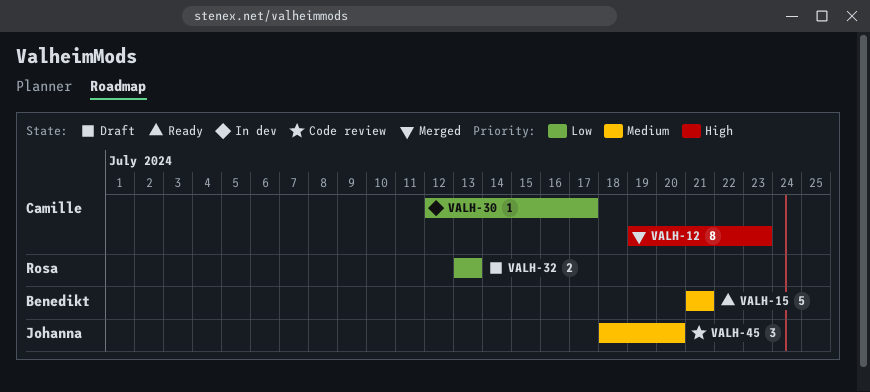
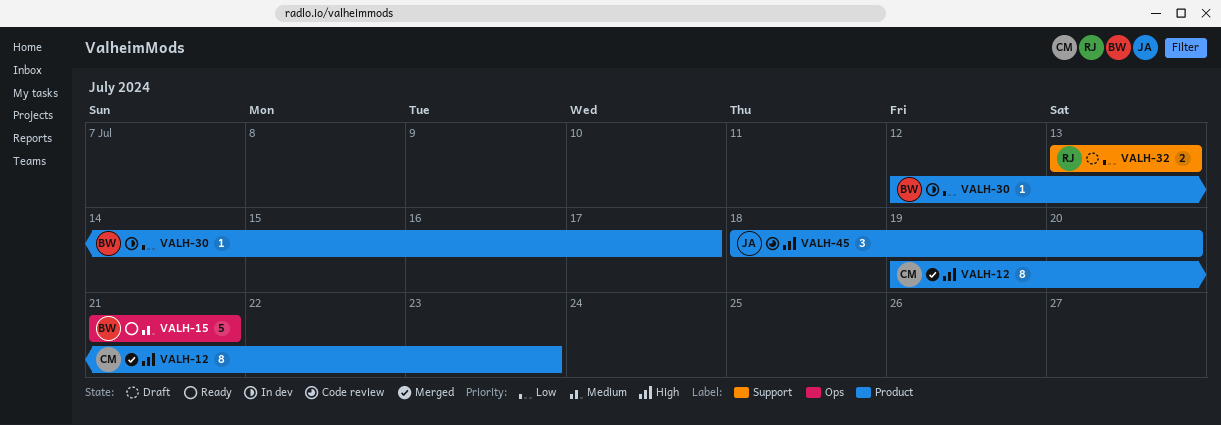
VALH-30, owner: Camille -> Benedikt
VALH-45, priority: Medium -> High

